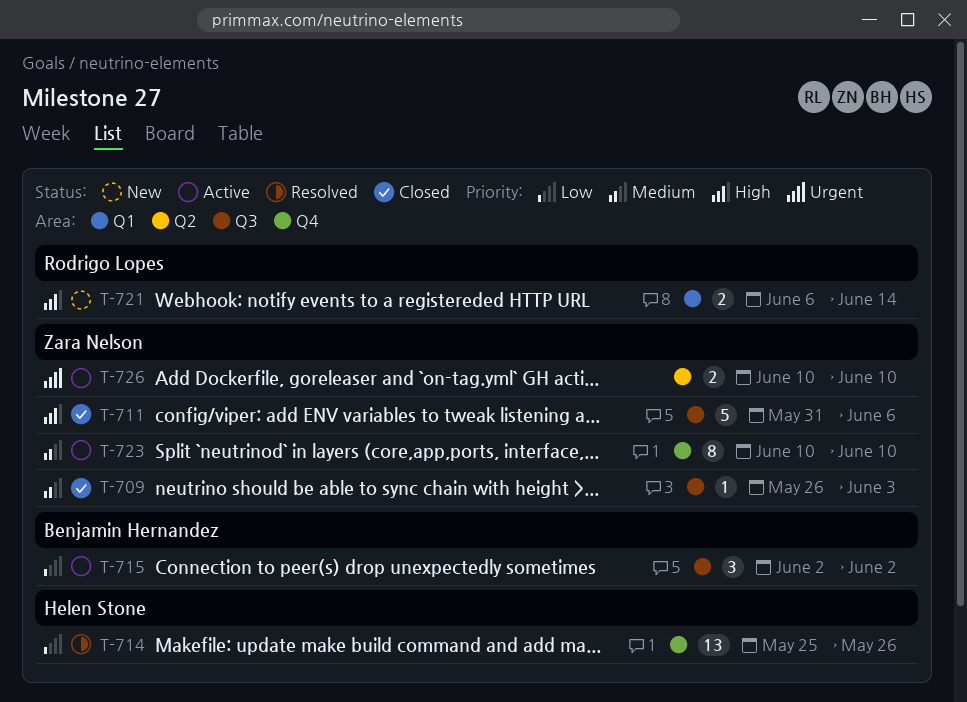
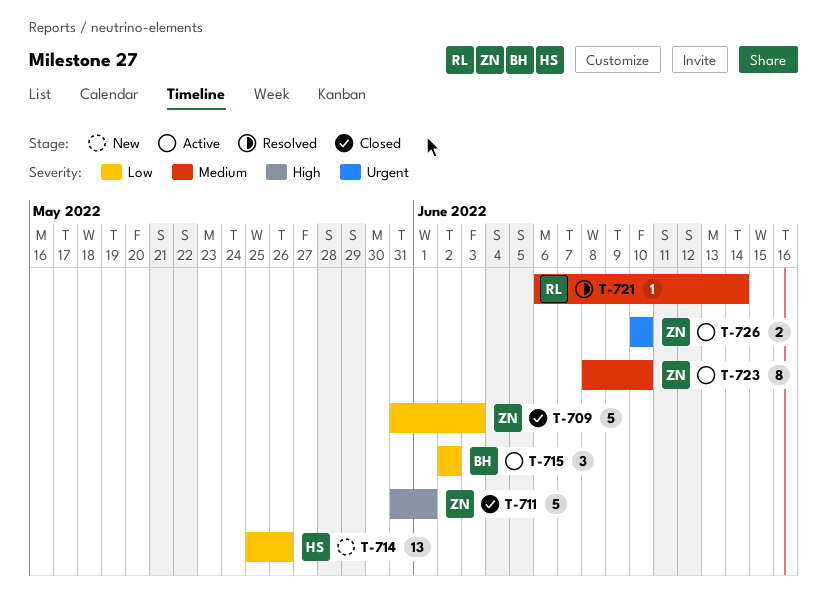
T-709, priority: Medium -> Low
T-709, estimate: 1 -> 5
T-709, start: May 26 -> May 31
T-711, due: Jun 6 -> Jun 1
T-714, status: Resolved -> New
T-721, status: New -> Resolved
T-721, priority: High -> Medium
T-721, estimate: 2 -> 1
T-723, start: Jun 10 -> Jun 8

